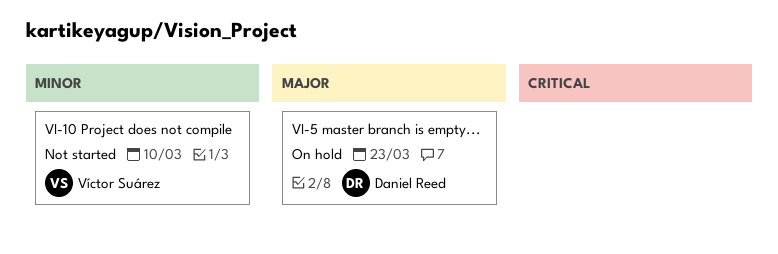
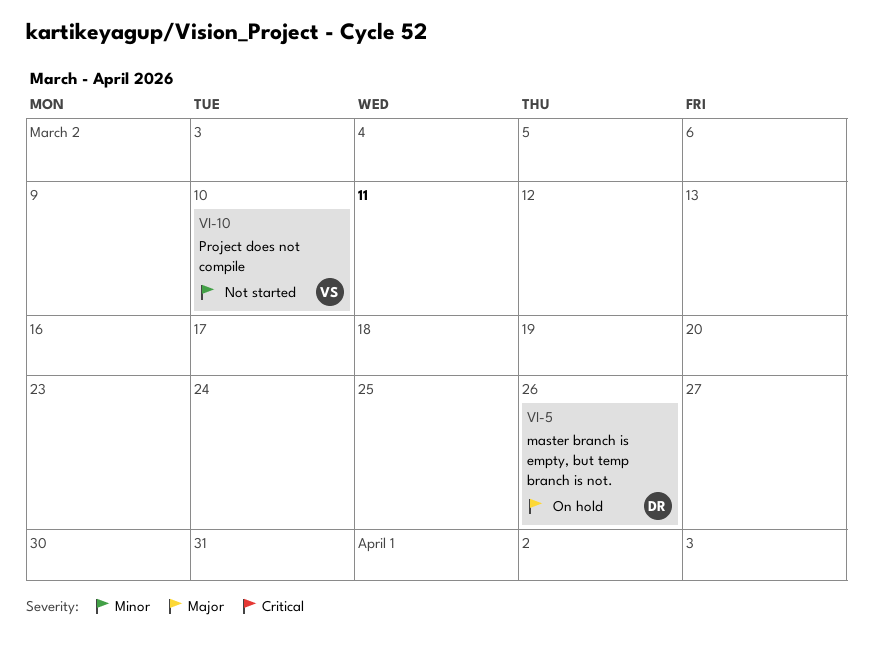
VI-5, due: Mar 23 -> Mar 26

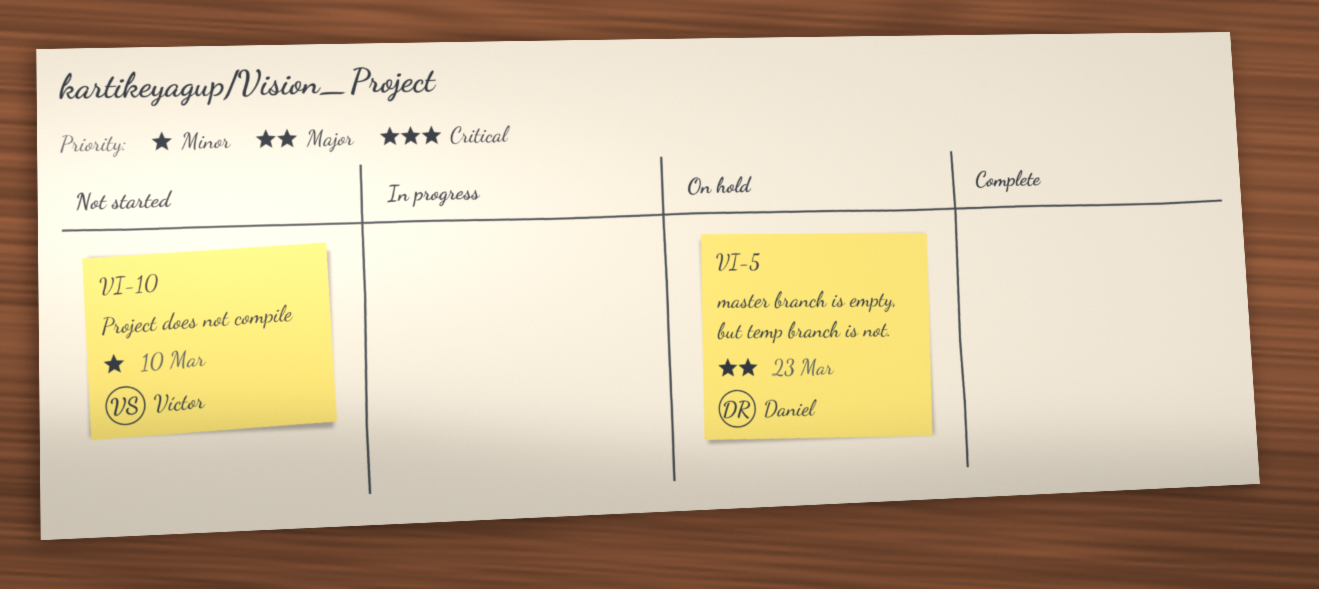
VI-5, due: Mar 26 -> Mar 23

